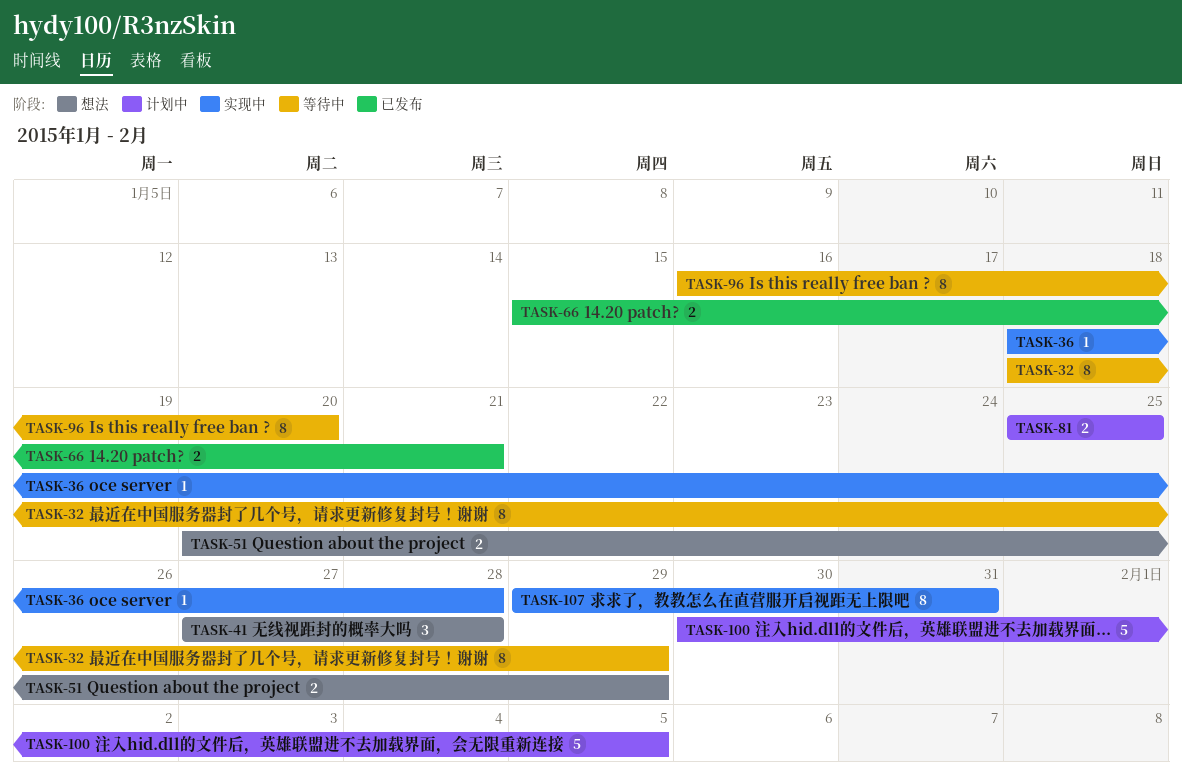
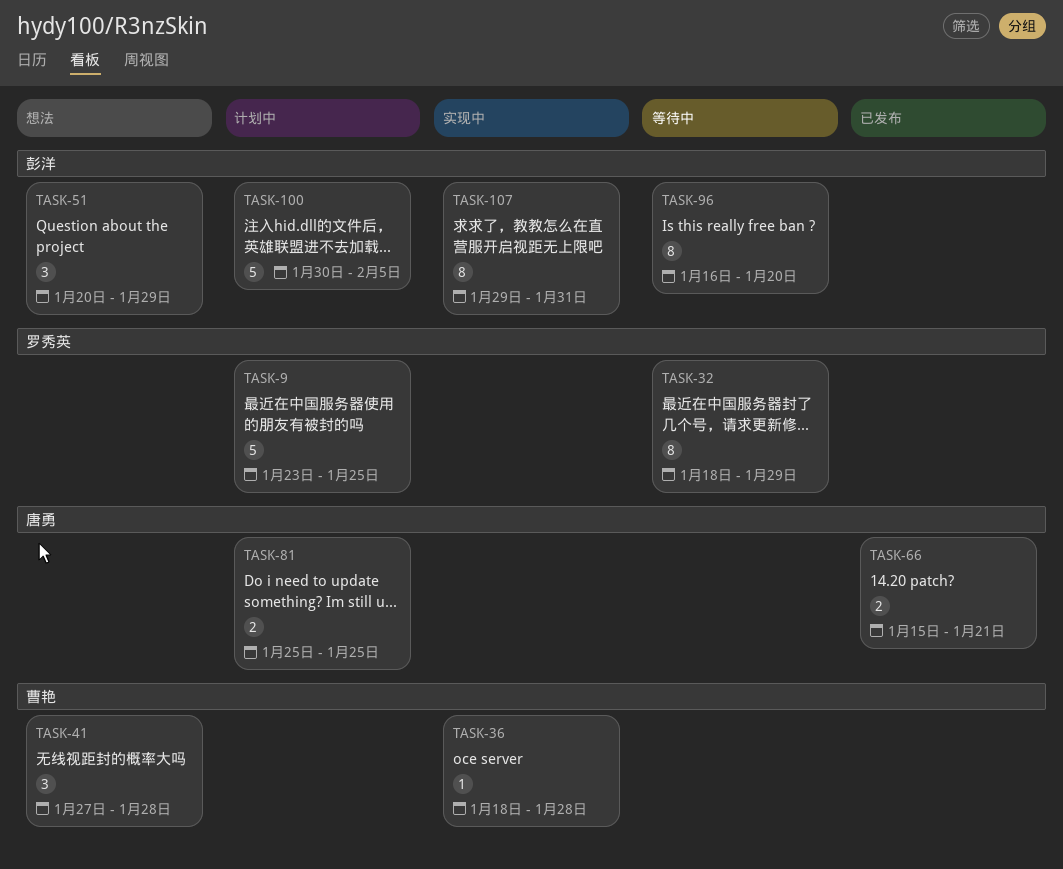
TASK-9: none -> present
TASK-51, estimate: 2 -> 3

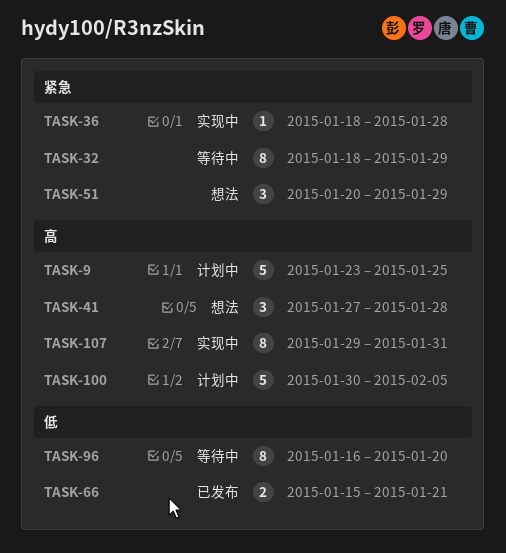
TASK-81: present -> none

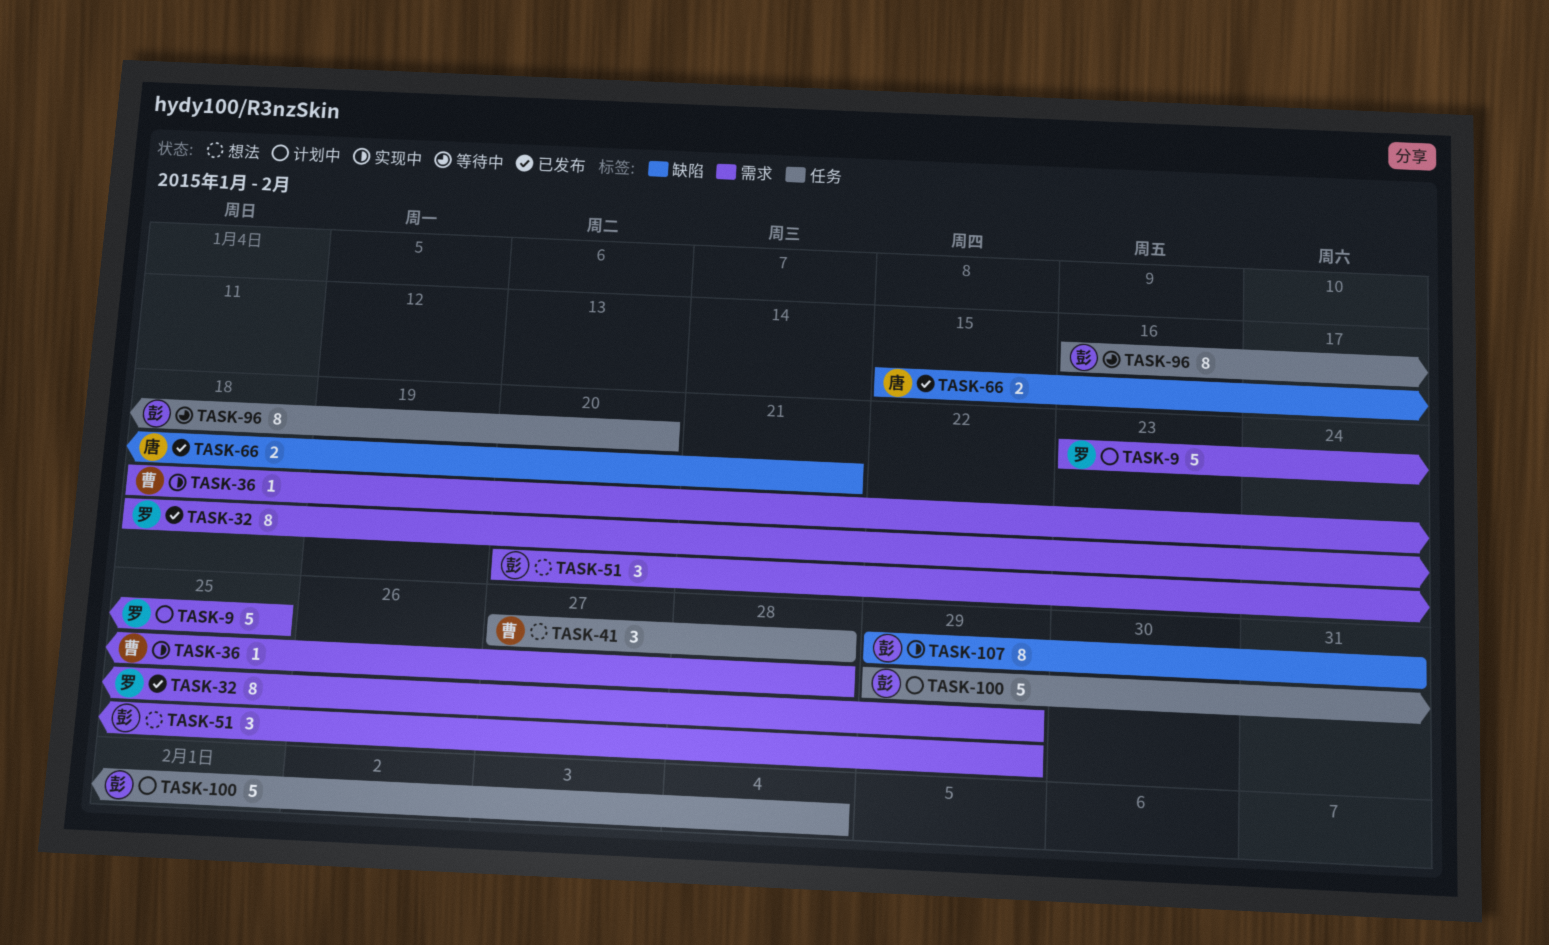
TASK-32, status: 等待中 -> 已发布
TASK-100, start: Jan 30 -> Jan 29
TASK-100, due: Feb 5 -> Feb 4

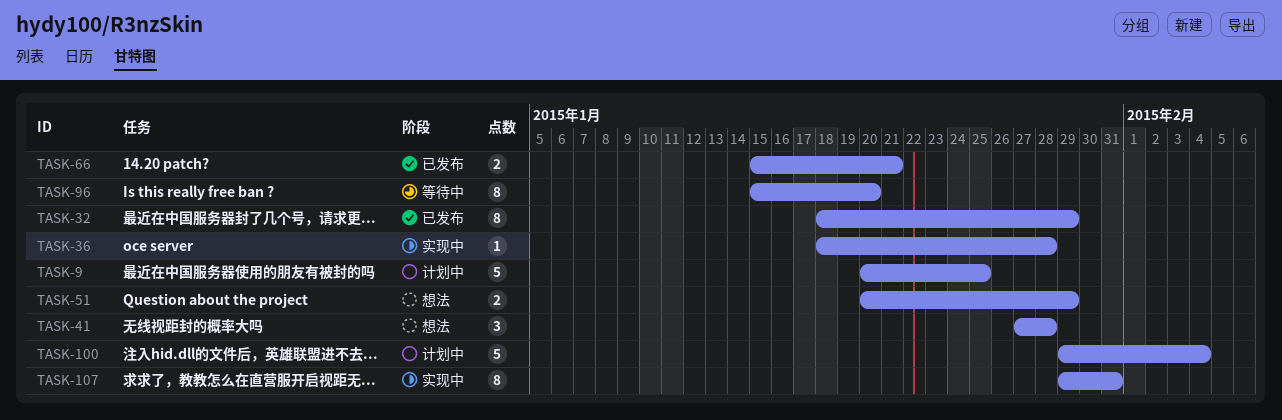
TASK-9, start: Jan 23 -> Jan 20
TASK-51, estimate: 3 -> 2
TASK-96, start: Jan 16 -> Jan 15

